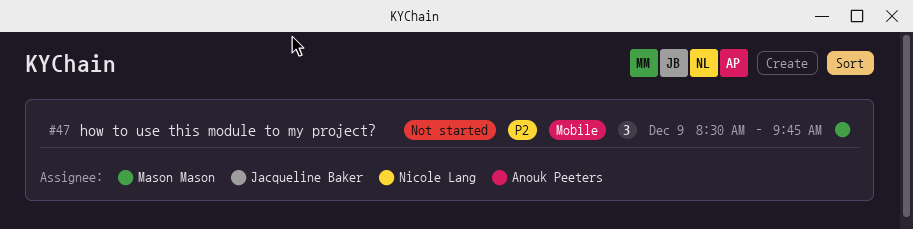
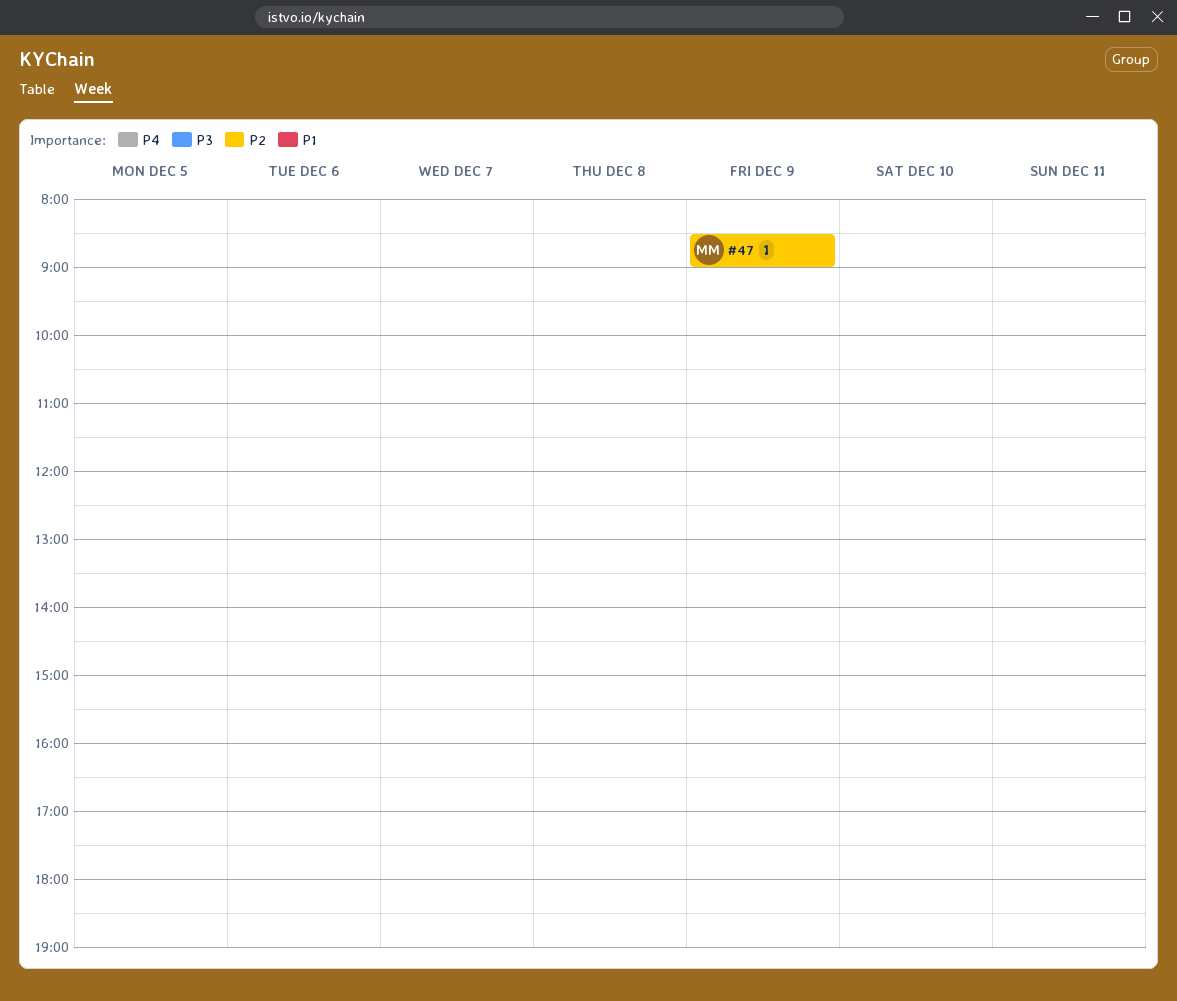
#47, estimate: 3 -> 1
#47, ends: 09:45 -> 09:00

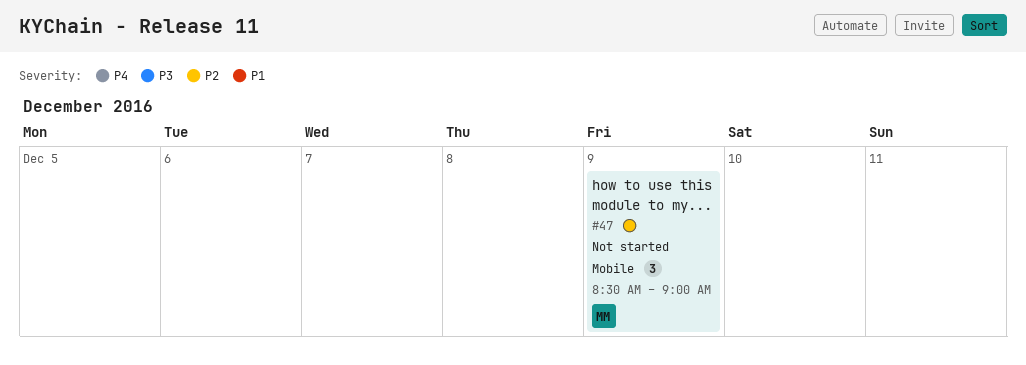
#47, estimate: 1 -> 3

